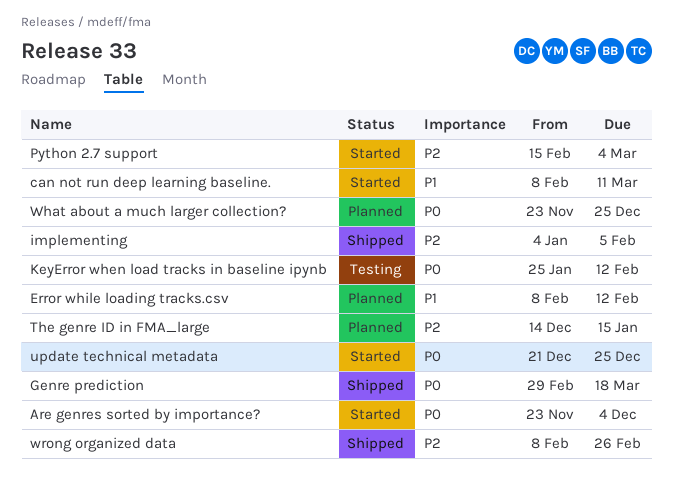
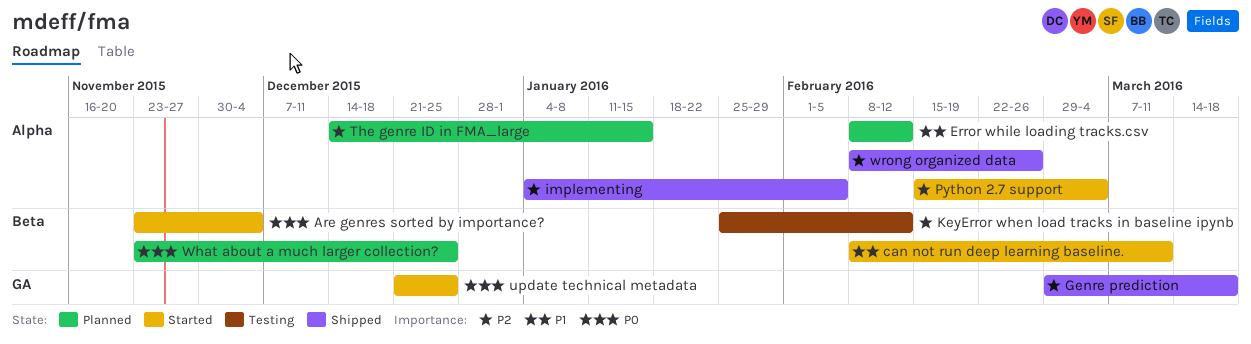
Genre prediction, priority: P0 -> P2
KeyError when load tracks in baseline ipynb, priority: P0 -> P2

